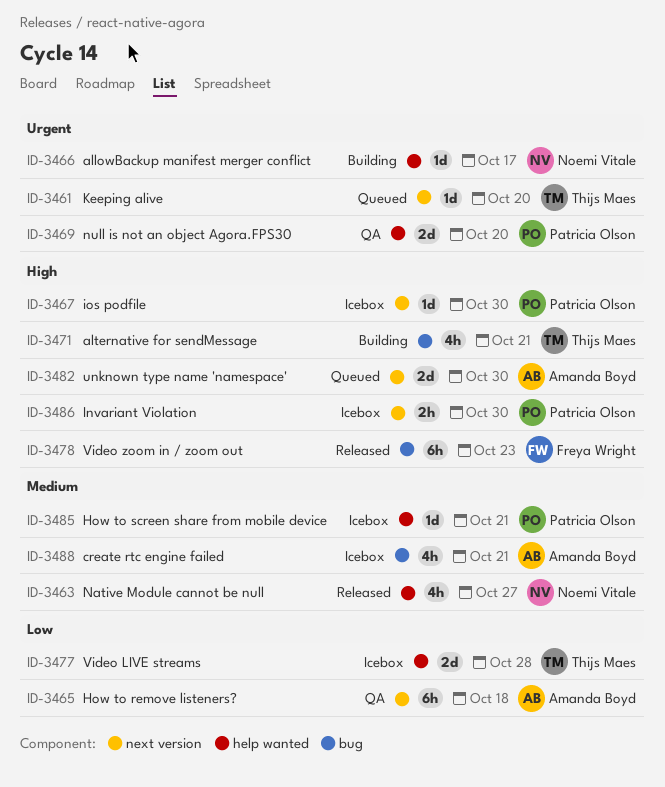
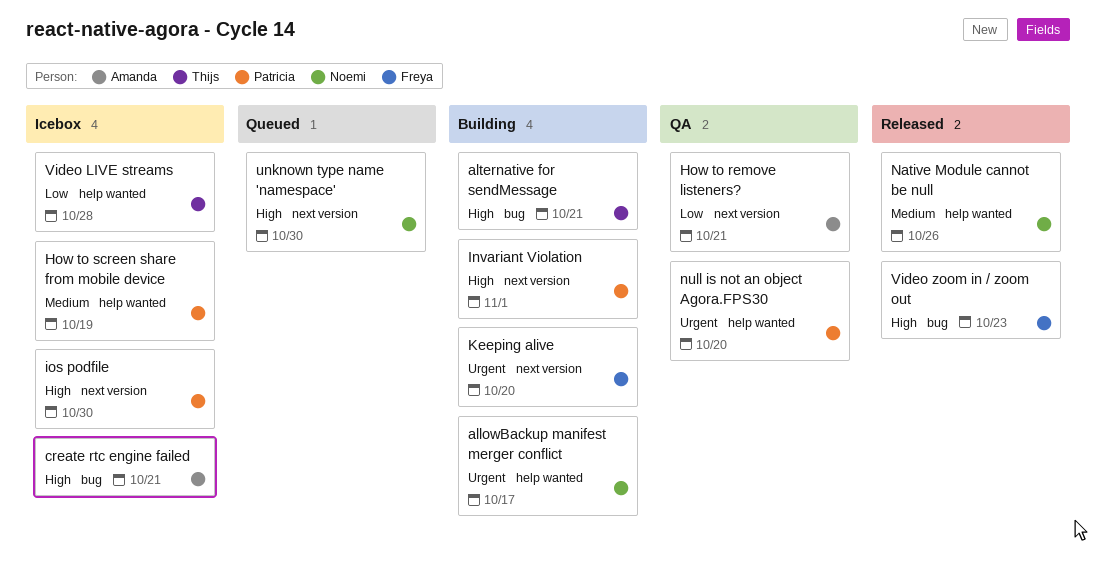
create rtc engine failed, priority: Medium -> High
How to remove listeners?, due: Oct 18 -> Oct 21
How to screen share from mobile device, due: Oct 21 -> Oct 19
Invariant Violation, status: Icebox -> Building
Invariant Violation, due: Oct 30 -> Nov 1
Keeping alive, status: Queued -> Building
Keeping alive, owner: Thijs Maes -> Freya Wright
Native Module cannot be null, due: Oct 27 -> Oct 26
unknown type name 'namespace', owner: Amanda Boyd -> Noemi Vitale

